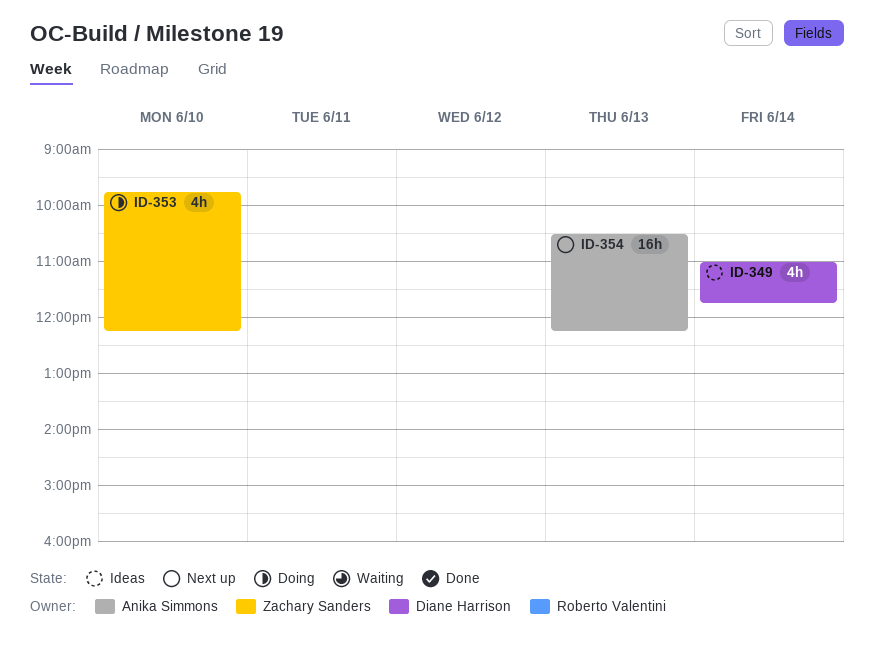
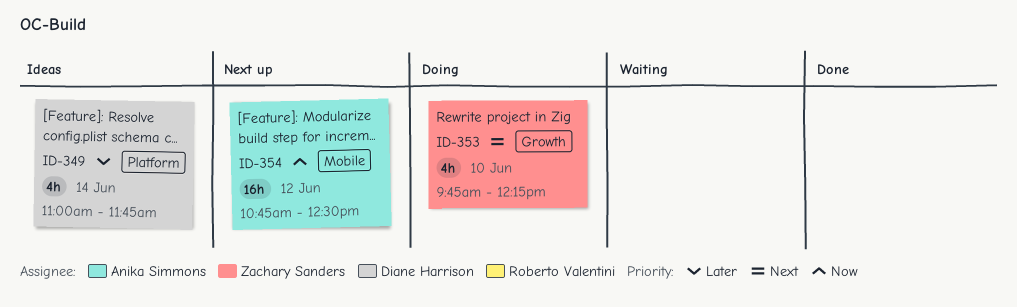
ID-354, day: Jun 13 -> Jun 12
ID-354, begins: 10:30 -> 10:45
ID-354, ends: 12:15 -> 12:30

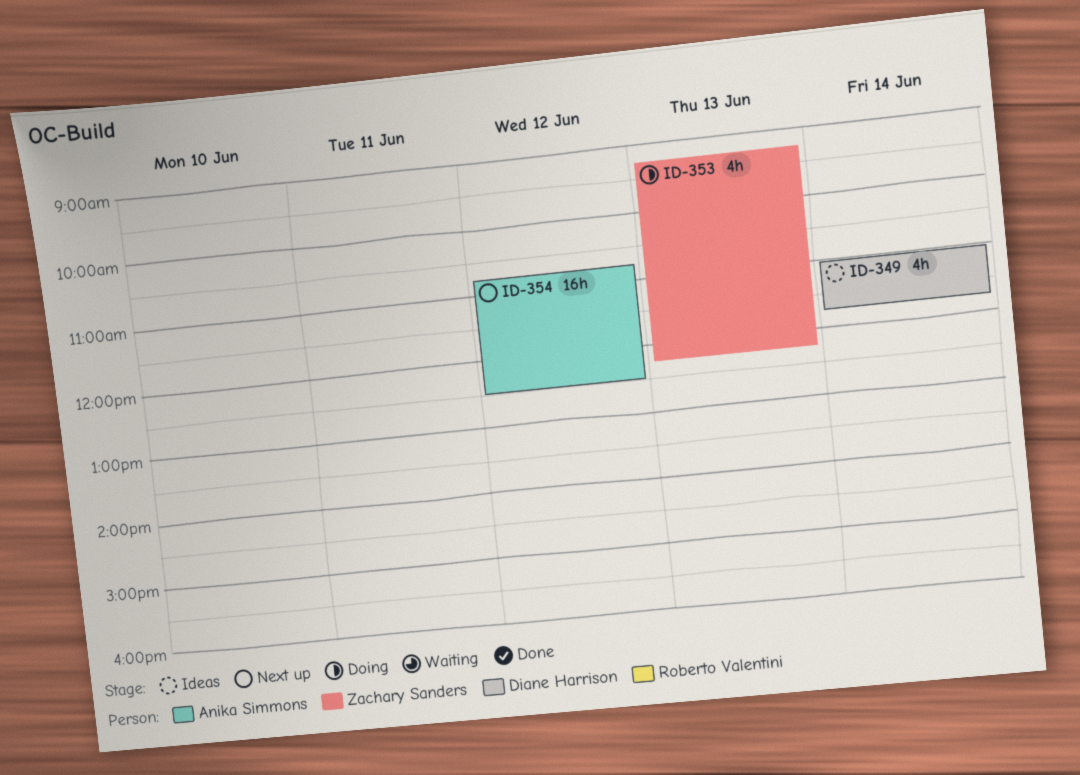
ID-353, day: Jun 10 -> Jun 13
ID-353, begins: 09:45 -> 09:15

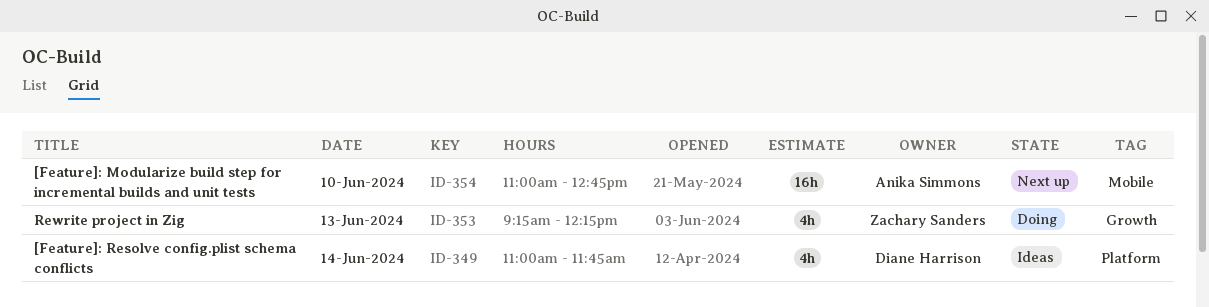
ID-354, day: Jun 12 -> Jun 10
ID-354, begins: 10:45 -> 11:00
ID-354, ends: 12:30 -> 12:45

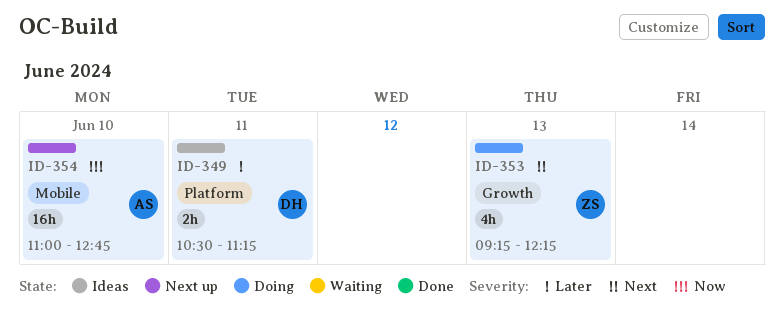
ID-349, estimate: 4h -> 2h
ID-349, day: Jun 14 -> Jun 11
ID-349, begins: 11:00 -> 10:30
ID-349, ends: 11:45 -> 11:15

